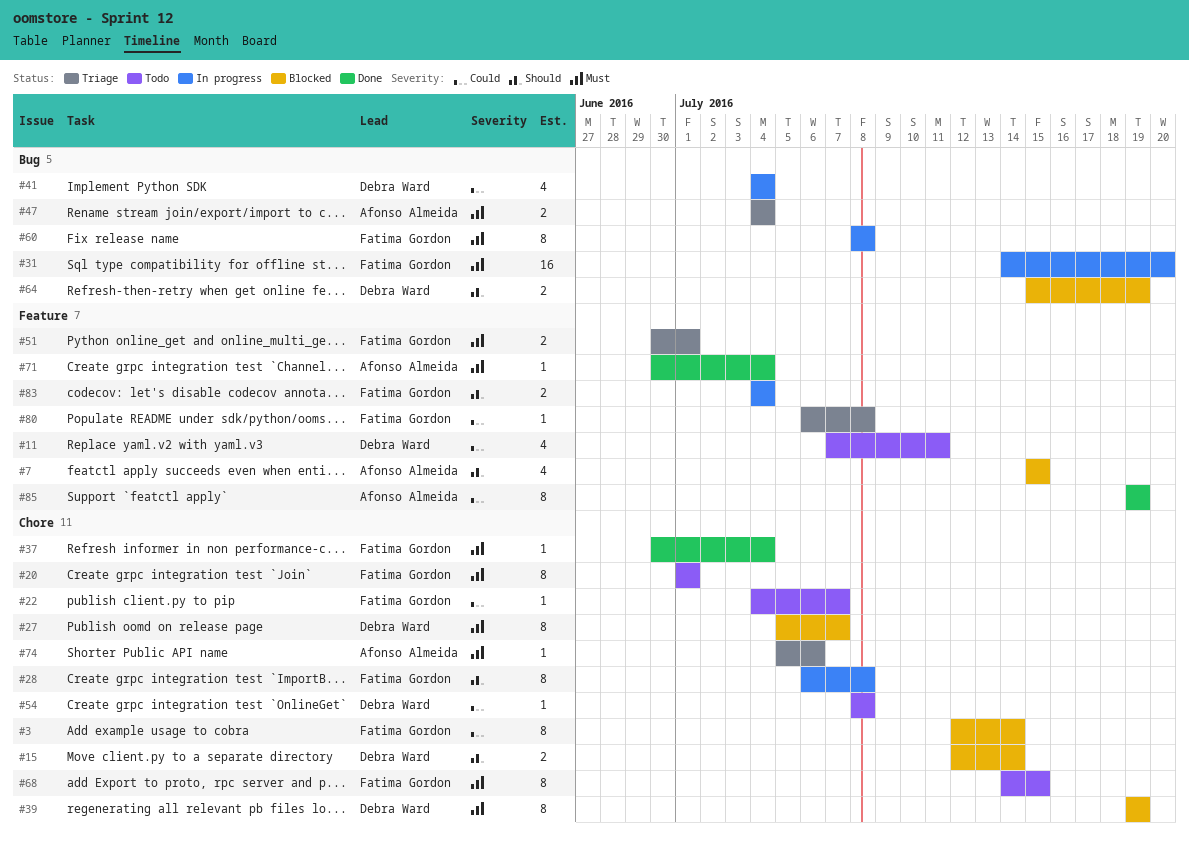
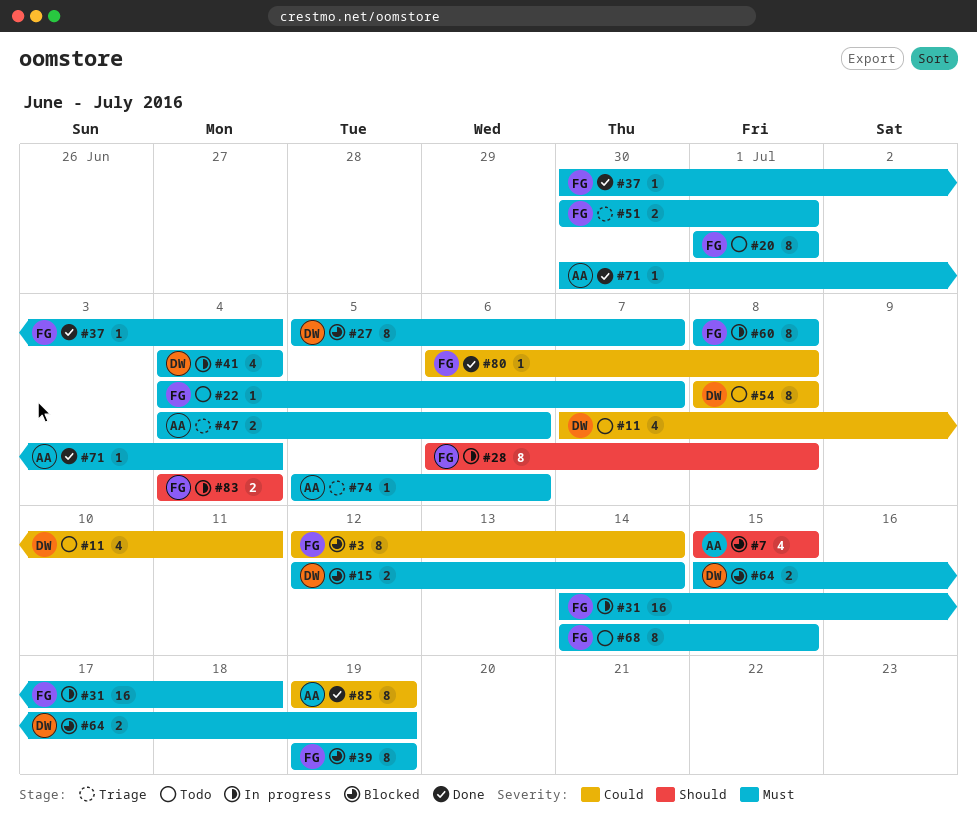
#15, priority: Should -> Must
#22, priority: Could -> Must
#31, due: Jul 20 -> Jul 18
#39, owner: Debra Ward -> Fatima Gordon
#41, priority: Could -> Must
#47, due: Jul 4 -> Jul 6
#54, estimate: 1 -> 8
#64, priority: Should -> Must
#80, status: Triage -> Done

